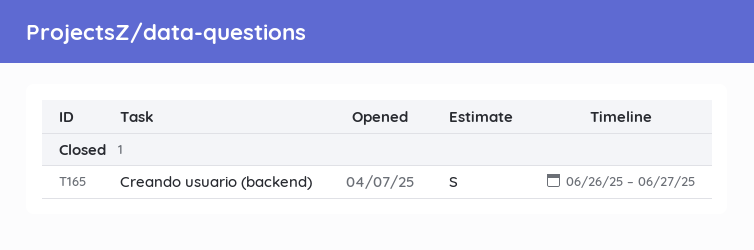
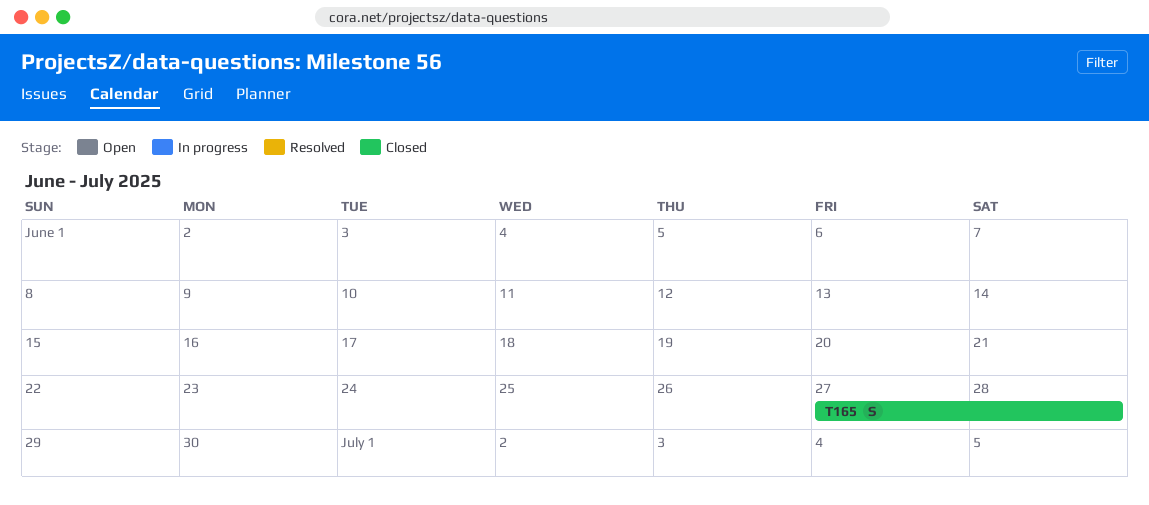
T165, start: Jun 26 -> Jun 27
T165, due: Jun 27 -> Jun 28

